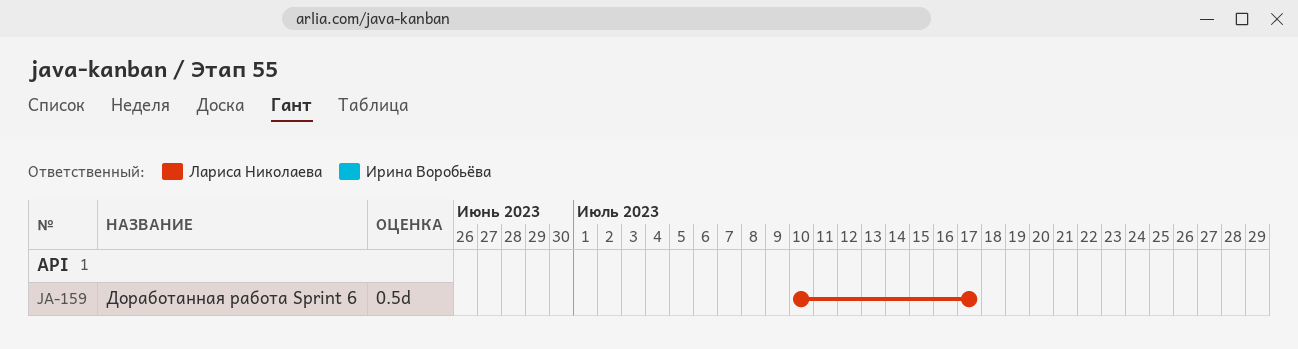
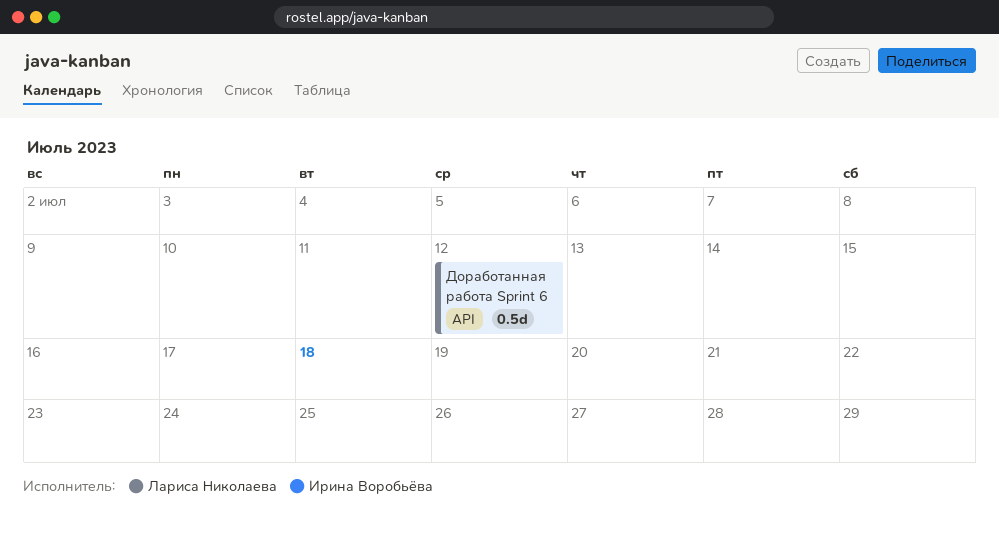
Доработанная работа Sprint 6, due: Jul 17 -> Jul 12

